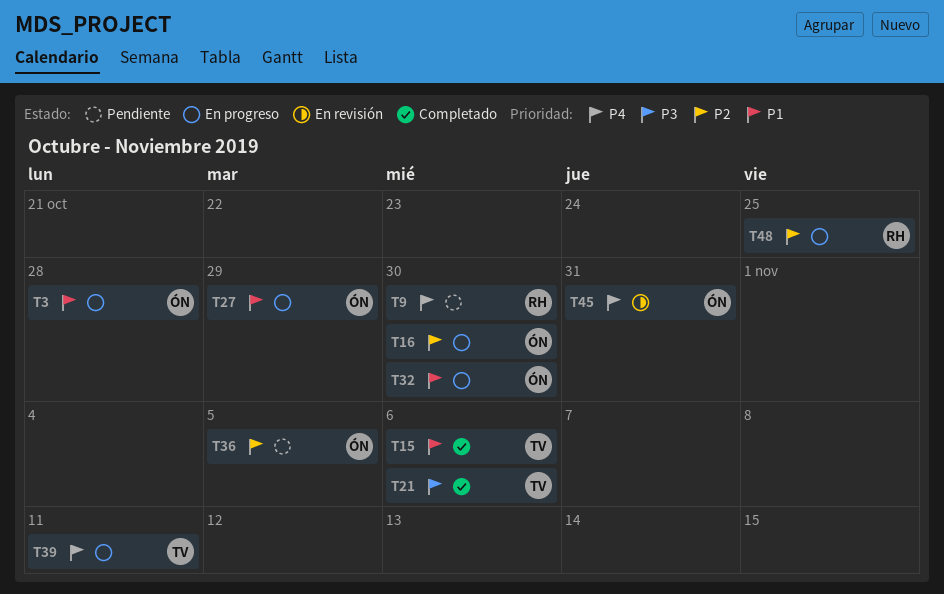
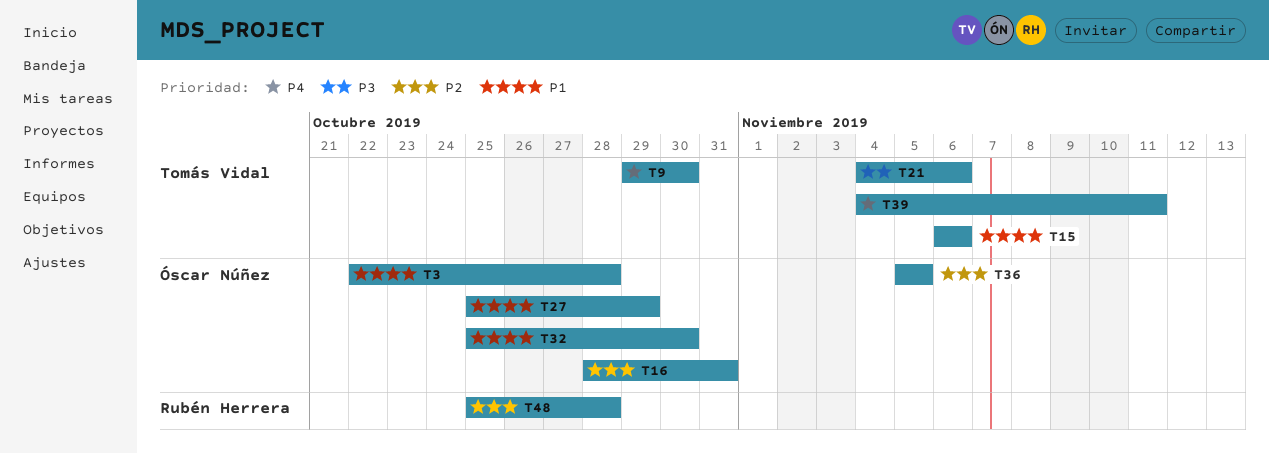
T9, owner: Rubén Herrera -> Tomás Vidal
T16, due: Oct 30 -> Oct 31
T45: present -> none
T48, due: Oct 25 -> Oct 28

